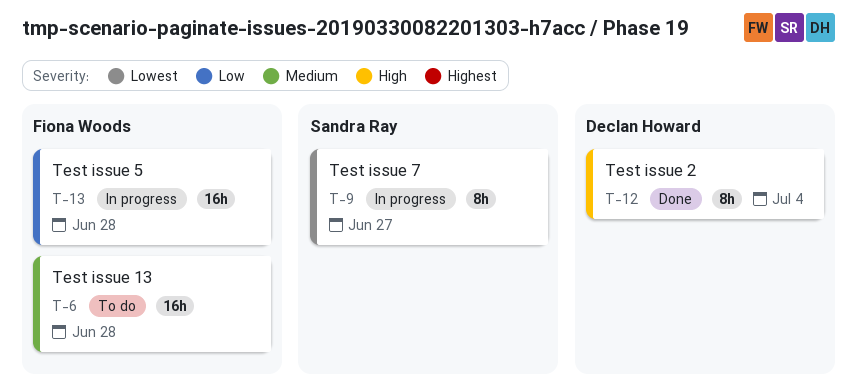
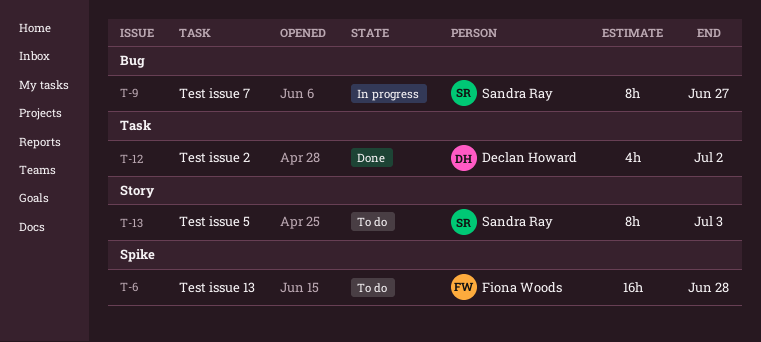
T-12, estimate: 8h -> 4h
T-12, due: Jul 4 -> Jul 2
T-13, status: In progress -> To do
T-13, owner: Fiona Woods -> Sandra Ray
T-13, estimate: 16h -> 8h
T-13, due: Jun 28 -> Jul 3

